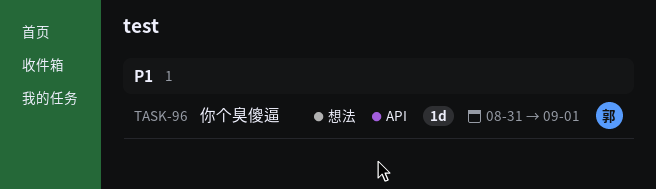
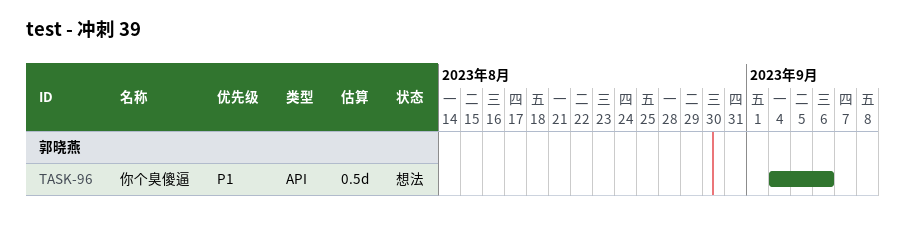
TASK-96, estimate: 1d -> 0.5d
TASK-96, start: Aug 31 -> Sep 4
TASK-96, due: Sep 1 -> Sep 6

